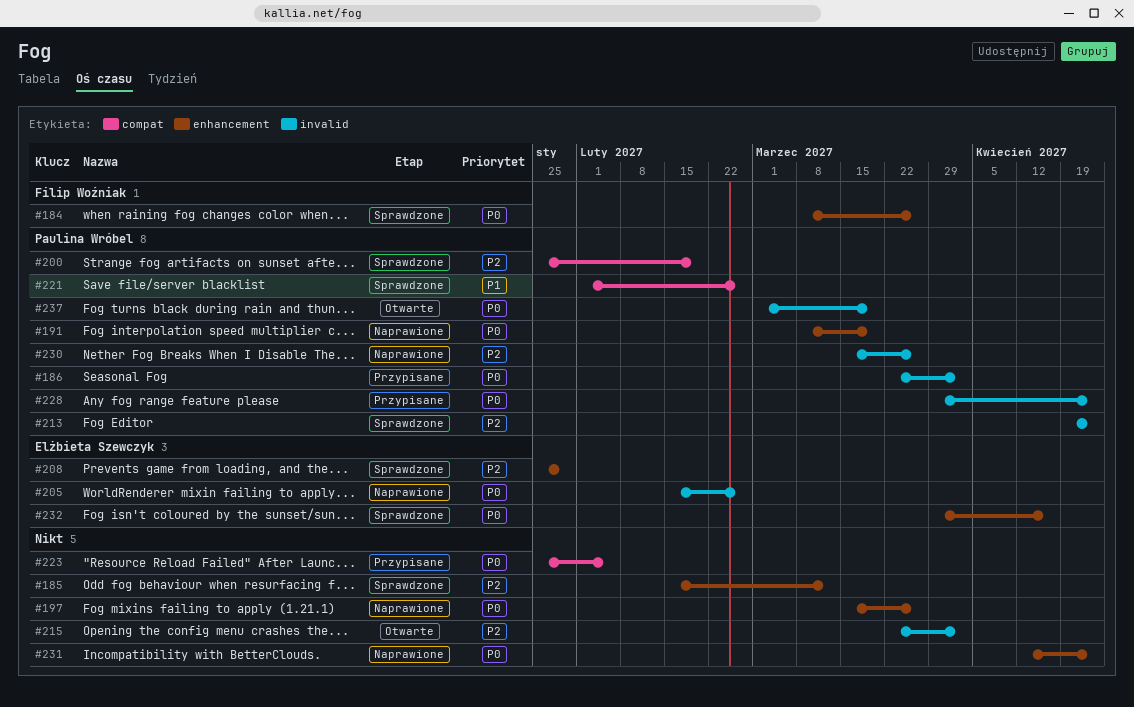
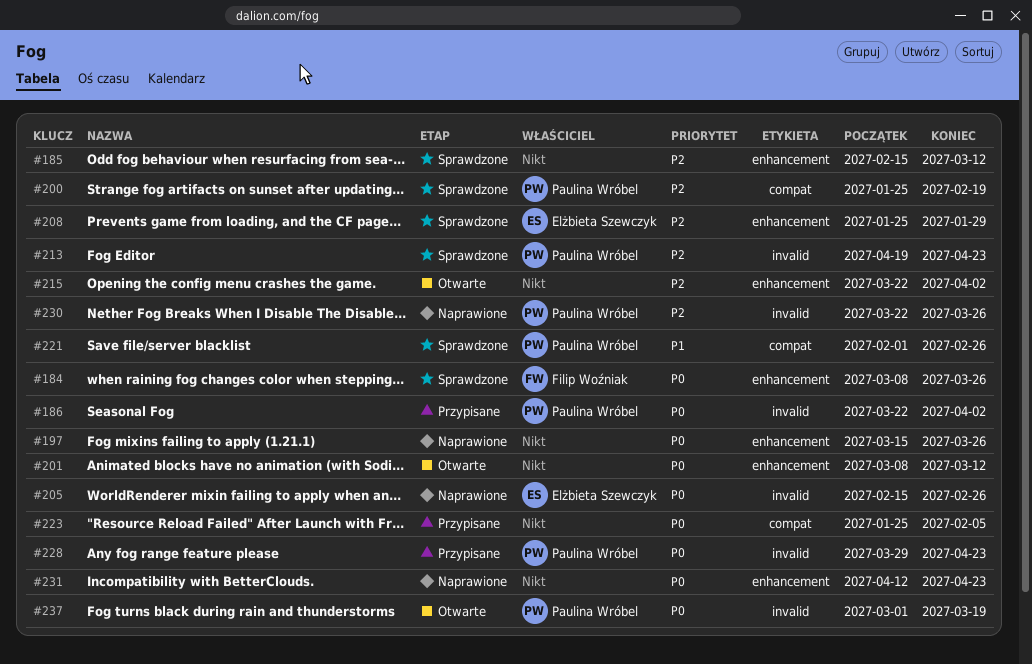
#191: present -> none
#201: none -> present
#215, label: invalid -> enhancement
#230, start: Mar 15 -> Mar 22
#232: present -> none

